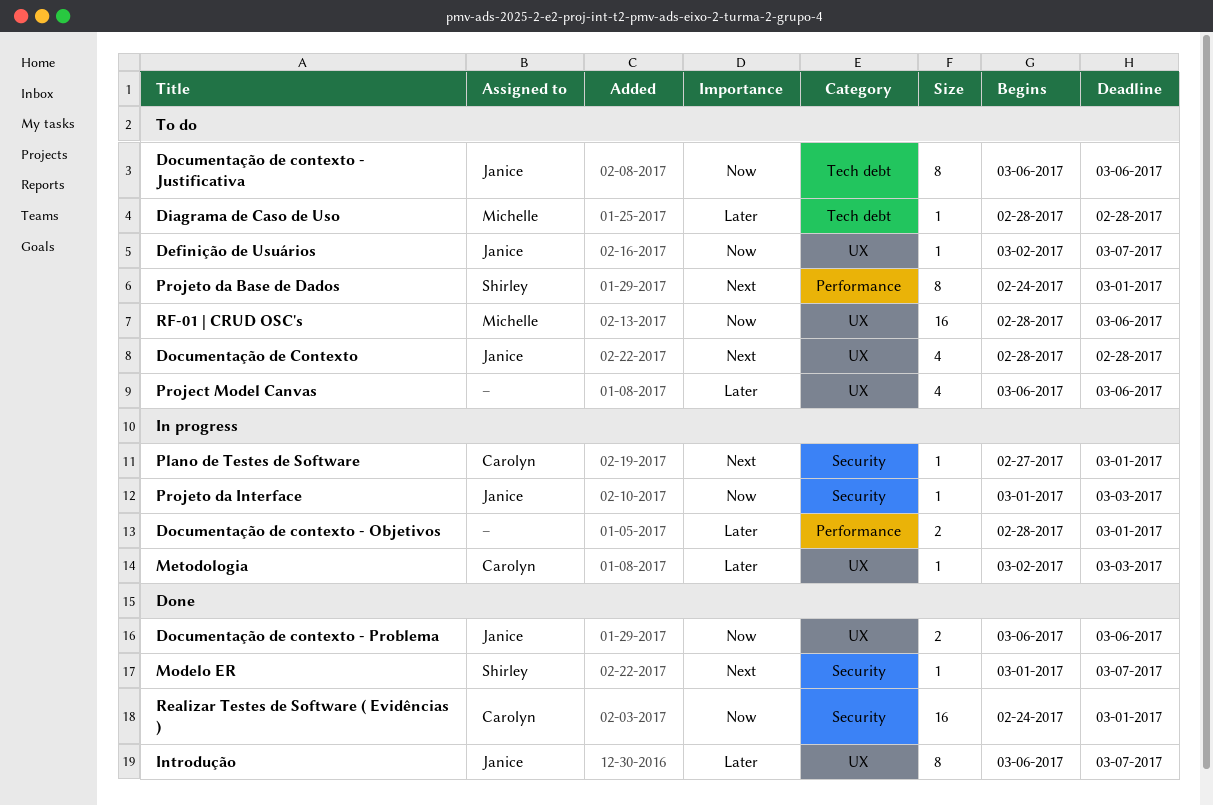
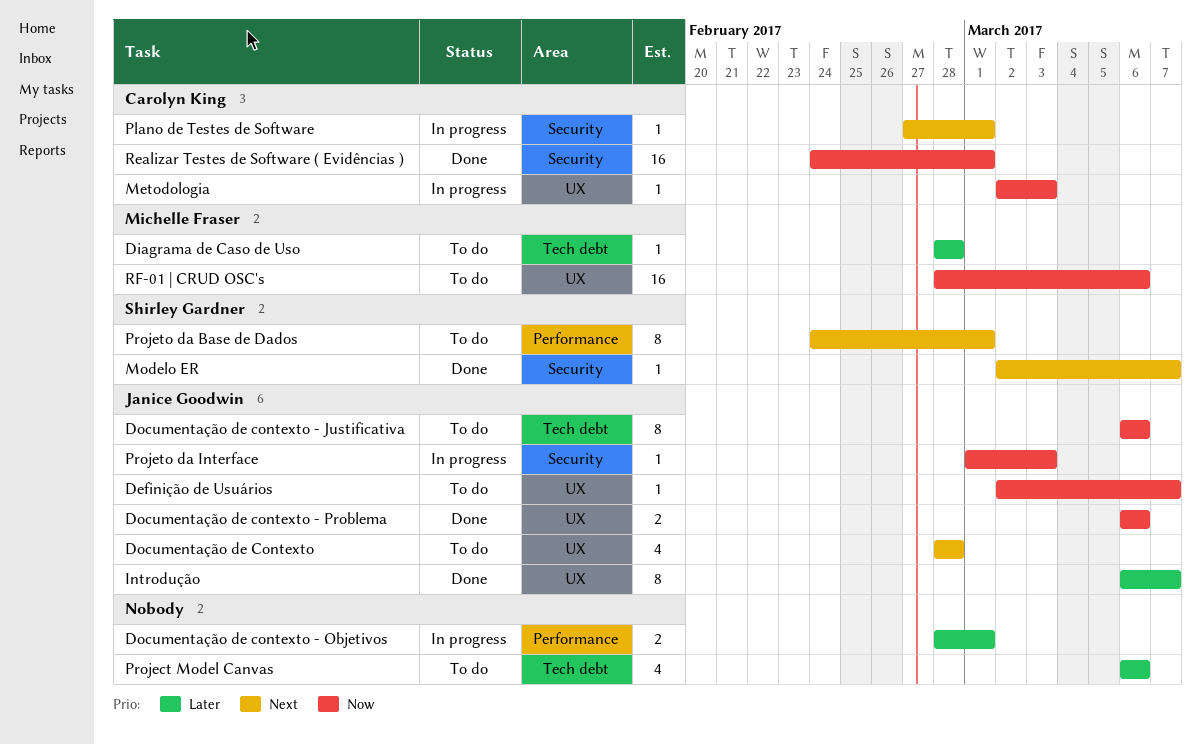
Metodologia, priority: Later -> Now
Modelo ER, start: Mar 1 -> Mar 2
Project Model Canvas, label: UX -> Tech debt

